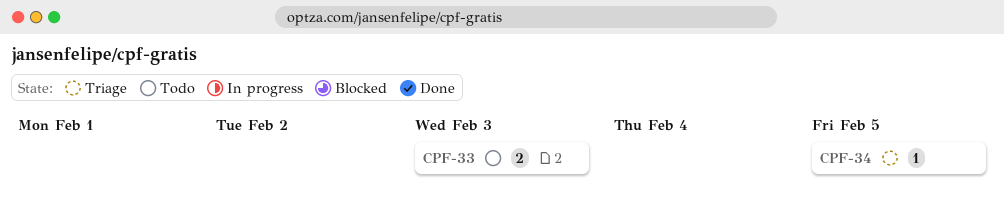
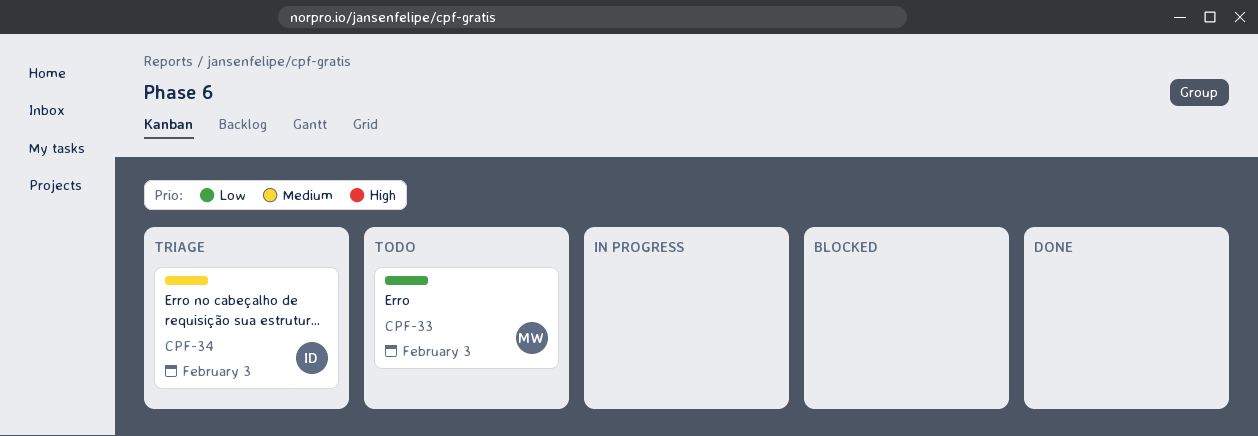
CPF-34, due: Feb 5 -> Feb 3

